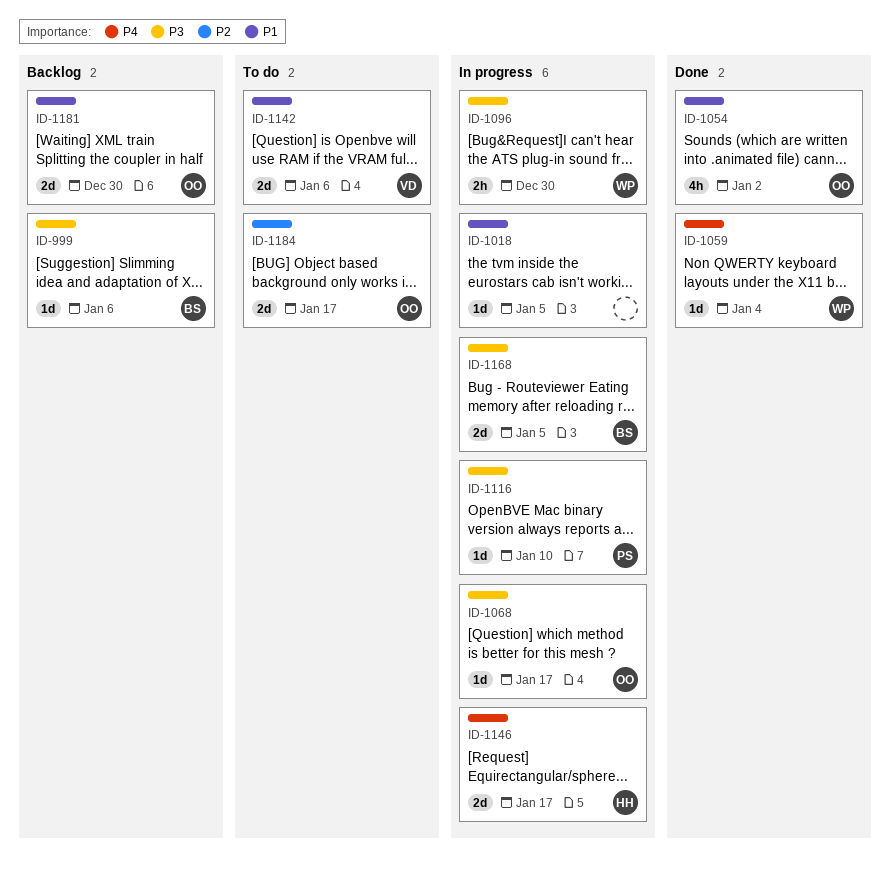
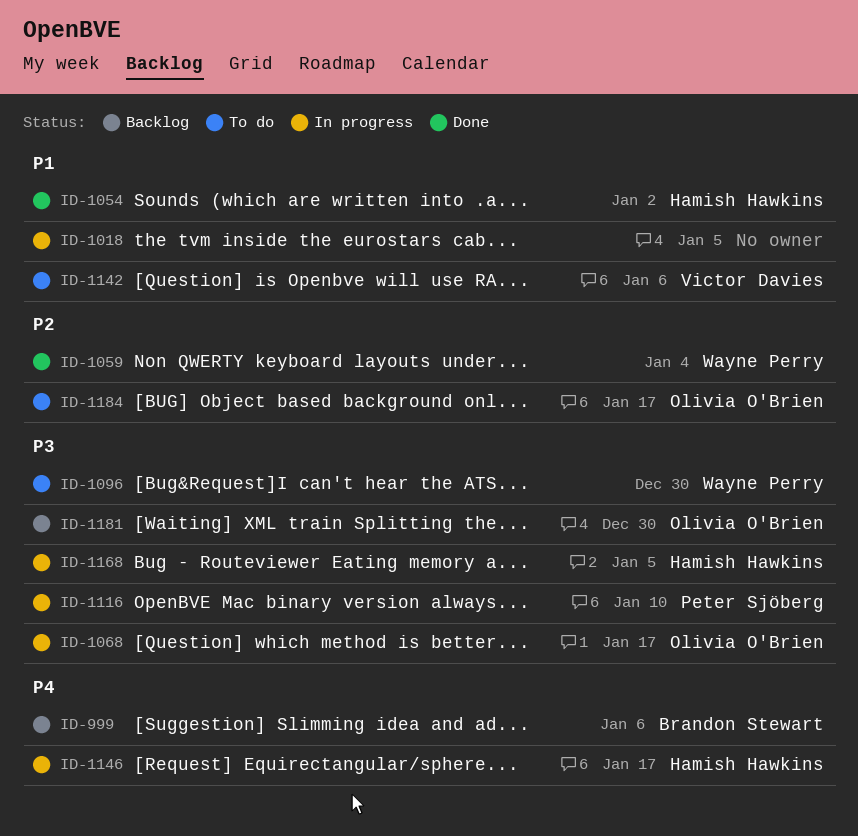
ID-999, priority: P3 -> P4
ID-1054, owner: Olivia O'Brien -> Hamish Hawkins
ID-1059, priority: P4 -> P2
ID-1096, status: In progress -> To do
ID-1168, owner: Brandon Stewart -> Hamish Hawkins
ID-1181, priority: P1 -> P3

